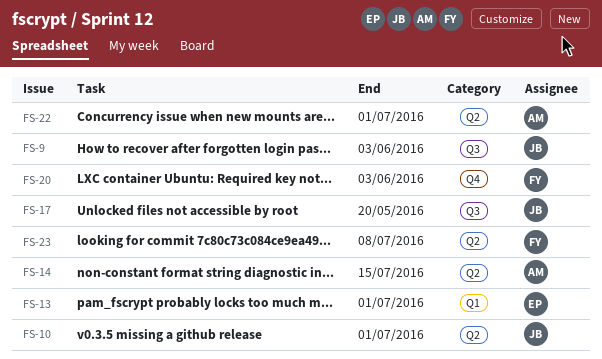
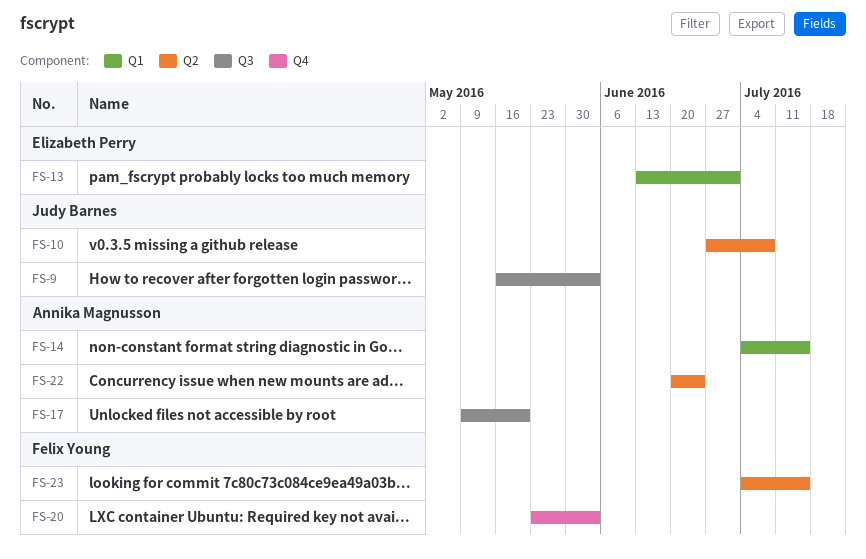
FS-10, due: Jul 1 -> Jul 8
FS-14, label: Q2 -> Q1
FS-17, owner: Judy Barnes -> Annika Magnusson
FS-22, due: Jul 1 -> Jun 24
FS-23, due: Jul 8 -> Jul 15

